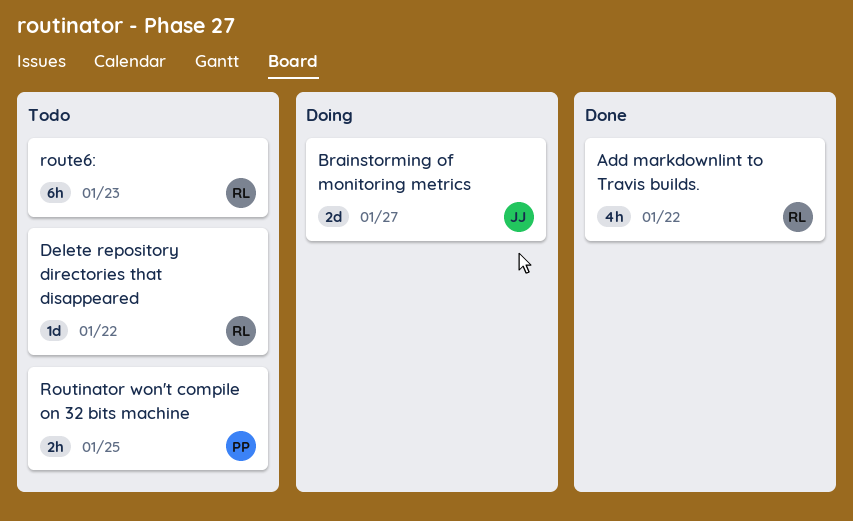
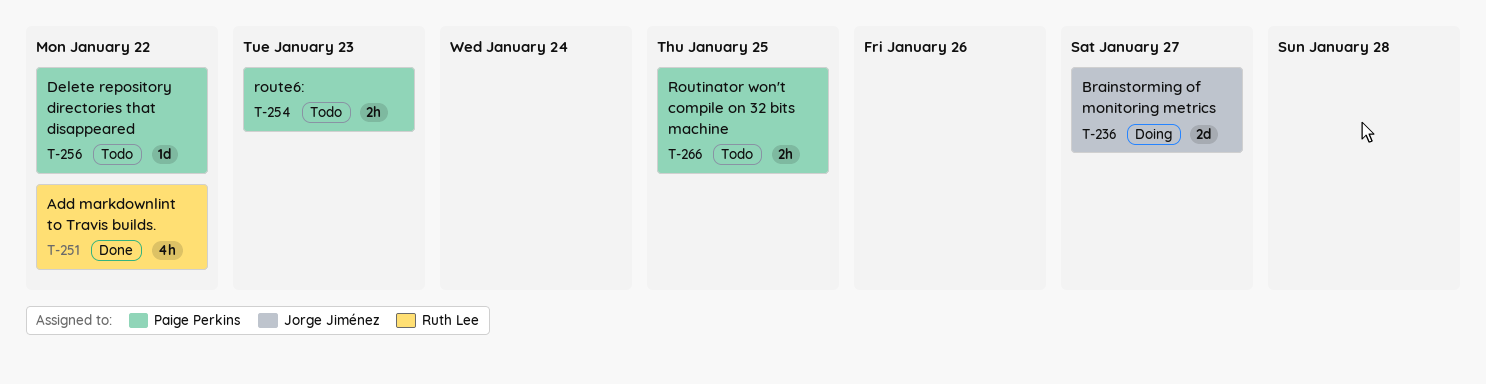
Delete repository directories that disappeared, owner: Ruth Lee -> Paige Perkins
route6:, owner: Ruth Lee -> Paige Perkins
route6:, estimate: 6h -> 2h

